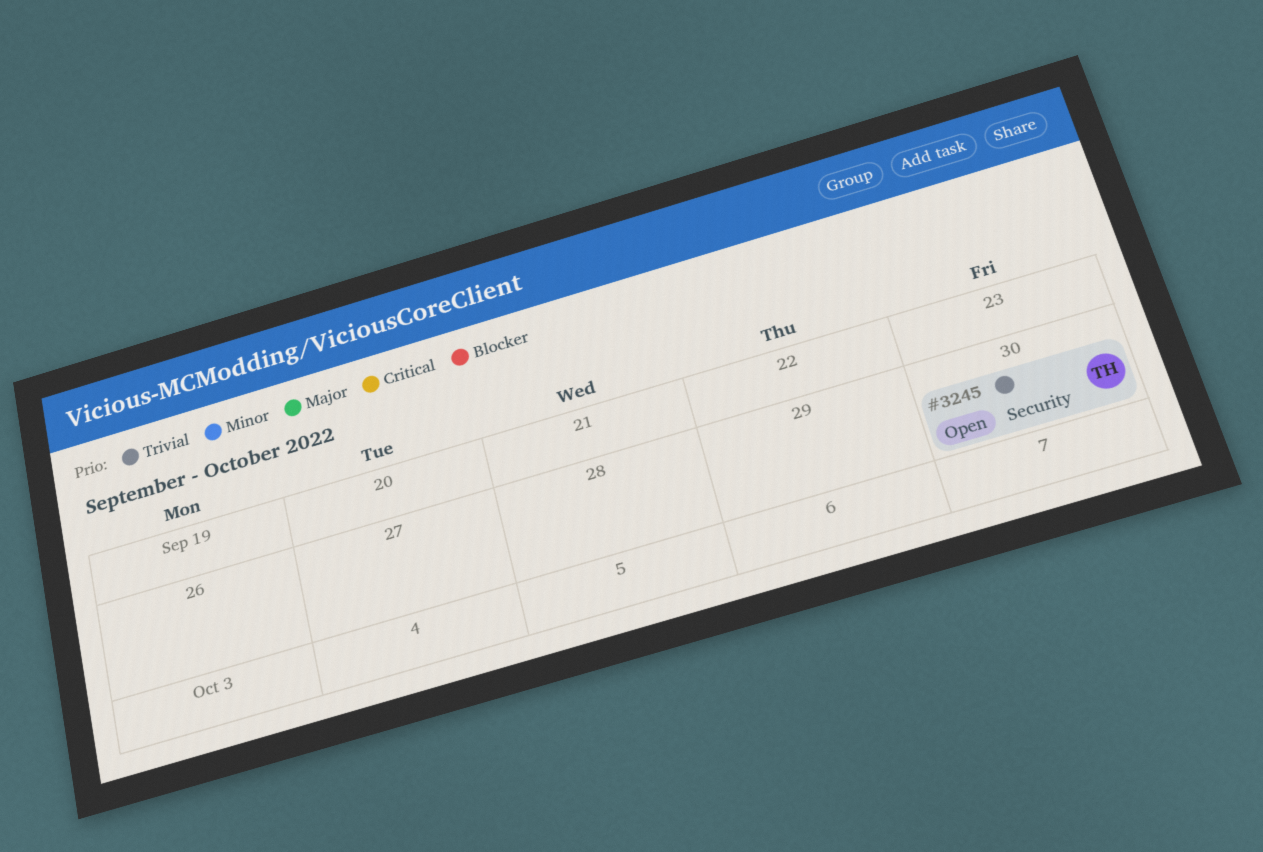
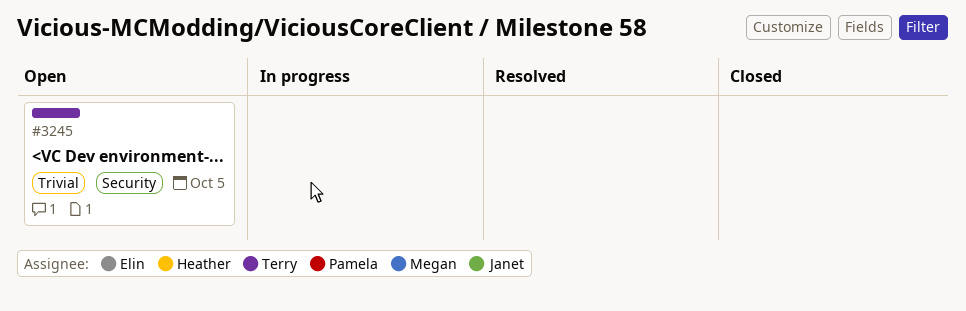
#3245, due: Sep 30 -> Oct 5

